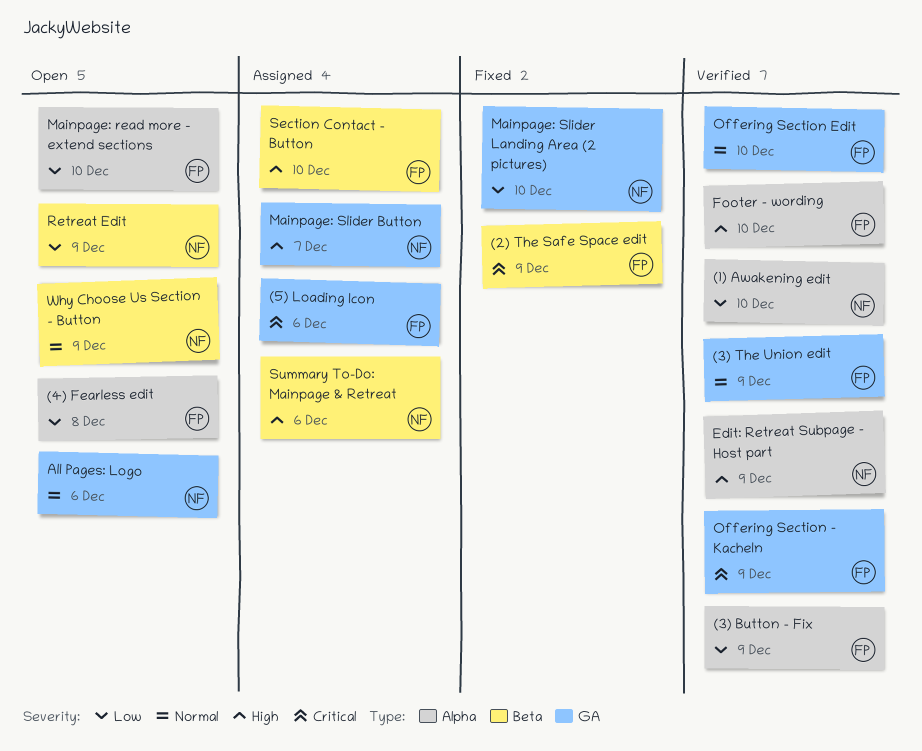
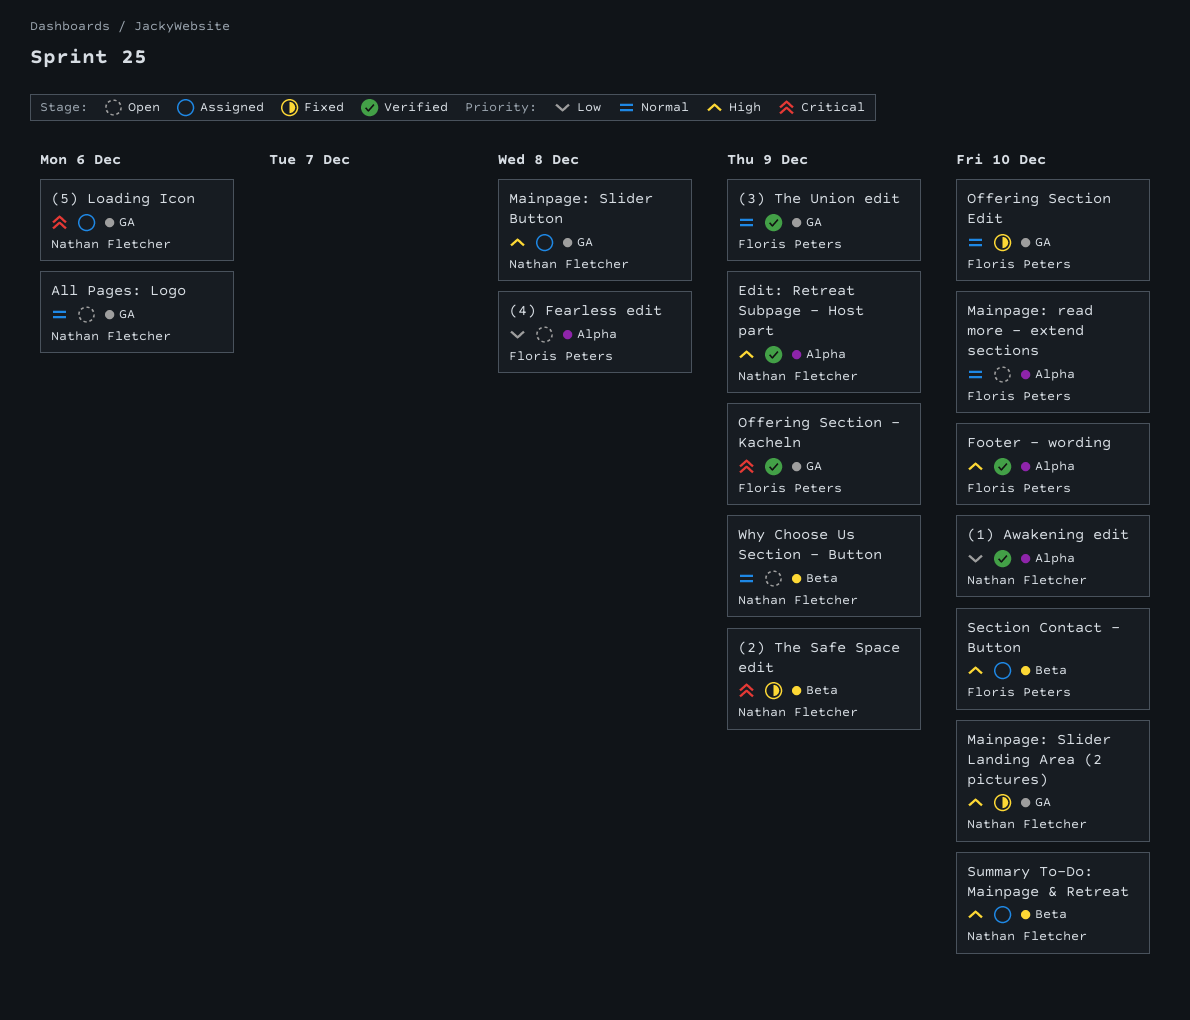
(2) The Safe Space edit, owner: Floris Peters -> Nathan Fletcher
(3) Button - Fix: present -> none
(5) Loading Icon, owner: Floris Peters -> Nathan Fletcher
Mainpage: read more - extend sections, priority: Low -> Normal
Mainpage: Slider Button, due: Dec 7 -> Dec 8
Mainpage: Slider Landing Area (2 pictures), priority: Low -> High
Offering Section Edit, status: Verified -> Fixed
Retreat Edit: present -> none
Summary To-Do: Mainpage & Retreat, due: Dec 6 -> Dec 10

